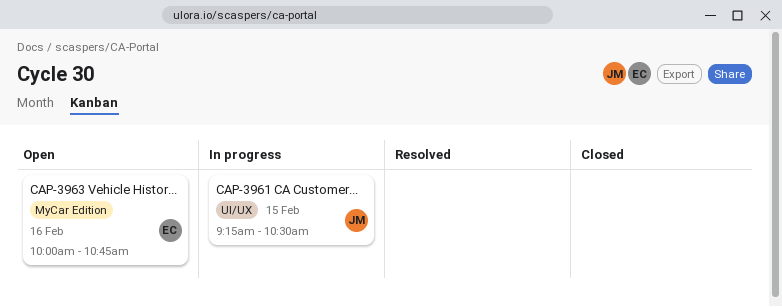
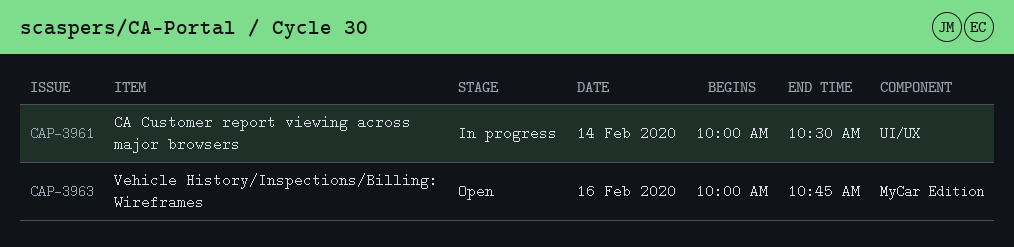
CAP-3961, day: Feb 15 -> Feb 14
CAP-3961, begins: 09:15 -> 10:00

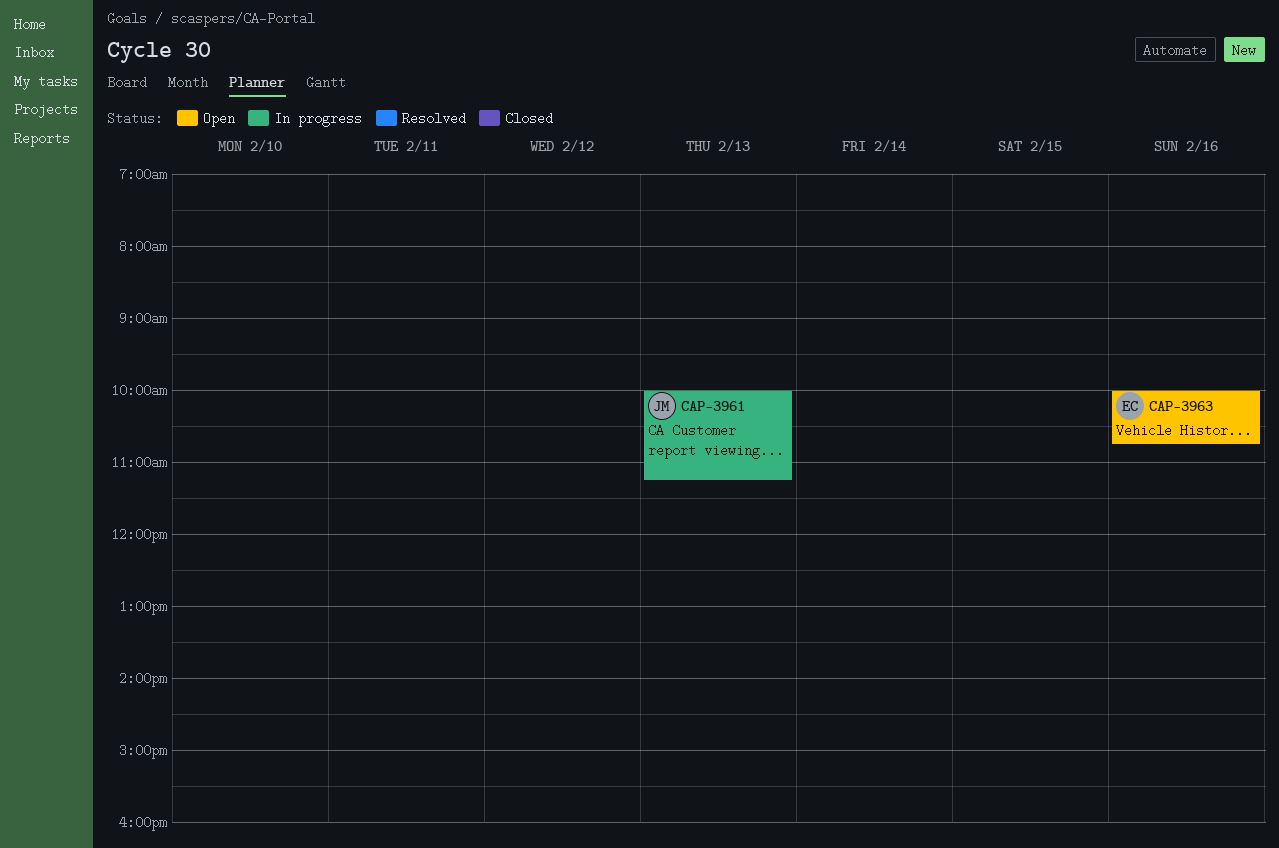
CAP-3961, day: Feb 14 -> Feb 13
CAP-3961, ends: 10:30 -> 11:15

